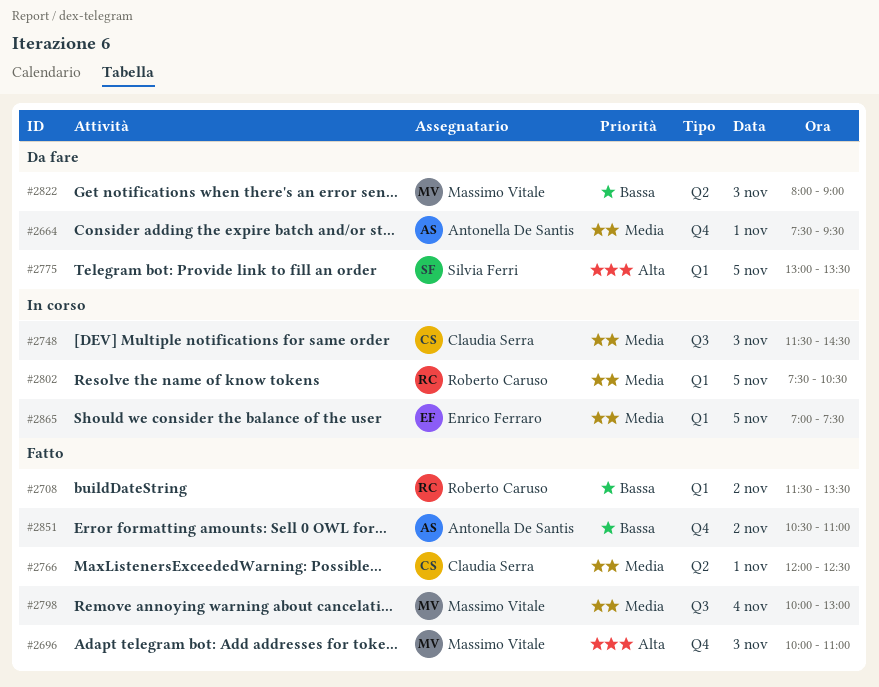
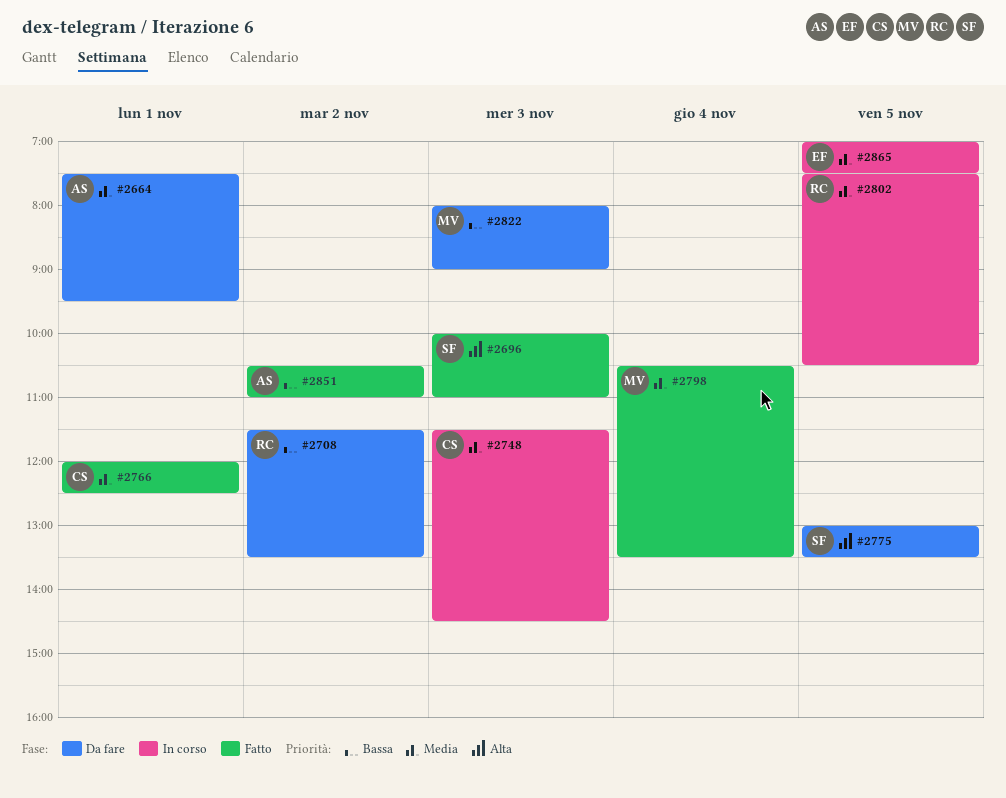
#2696, owner: Massimo Vitale -> Silvia Ferri
#2708, status: Fatto -> Da fare
#2798, begins: 10:00 -> 10:30
#2798, ends: 13:00 -> 13:30

